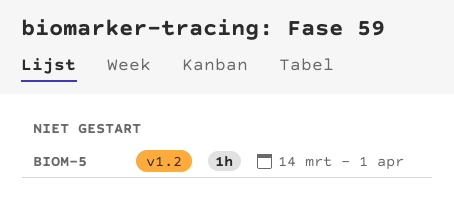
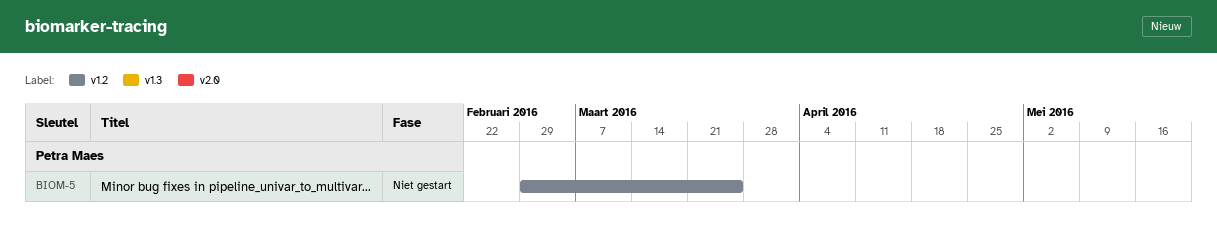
BIOM-5, start: Mar 14 -> Feb 29
BIOM-5, due: Apr 1 -> Mar 25

